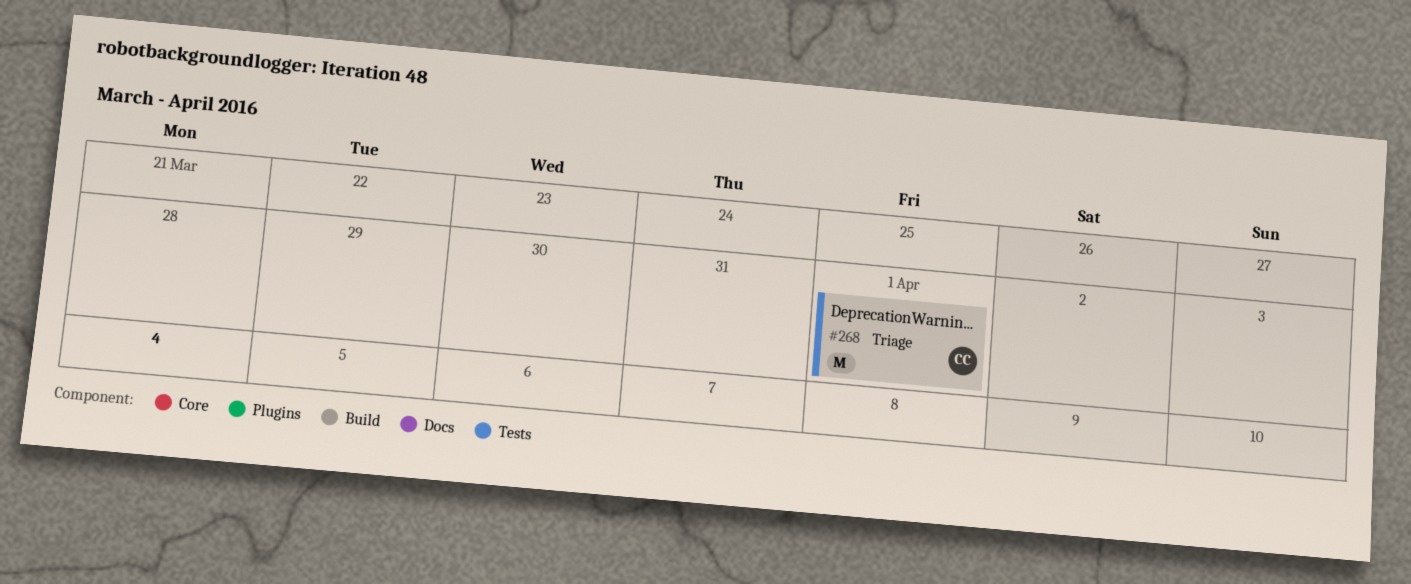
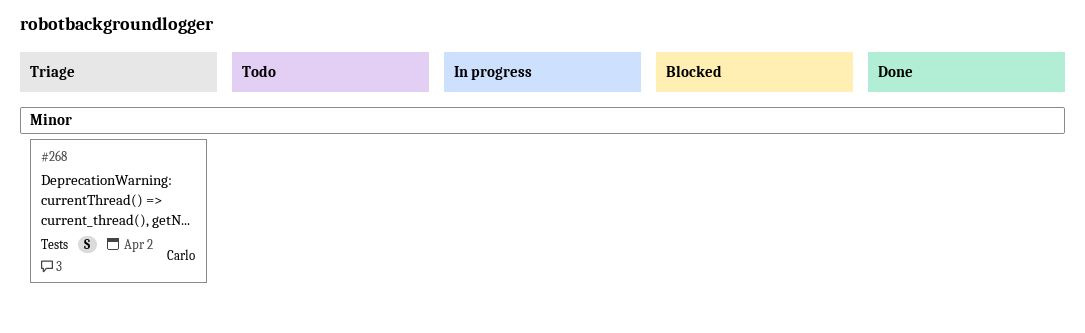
#268, estimate: M -> S
#268, due: Apr 1 -> Apr 2

